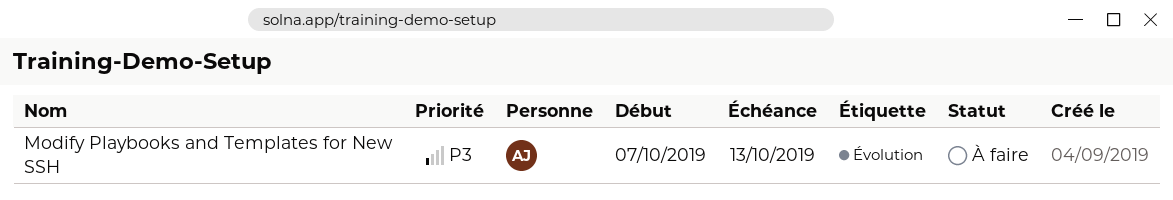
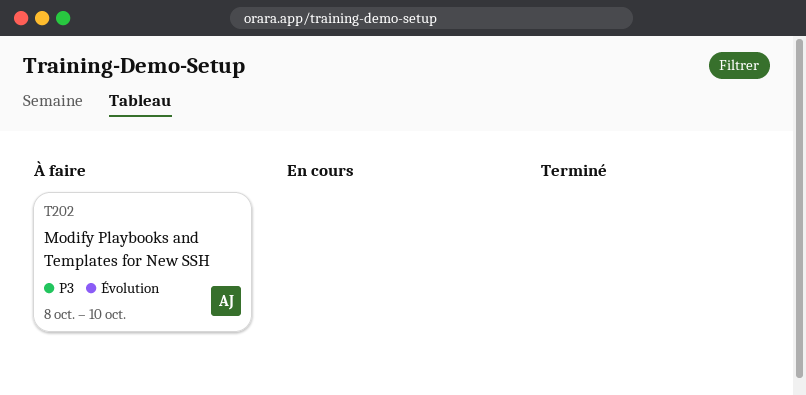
Modify Playbooks and Templates for New SSH, start: Oct 7 -> Oct 8
Modify Playbooks and Templates for New SSH, due: Oct 13 -> Oct 10

